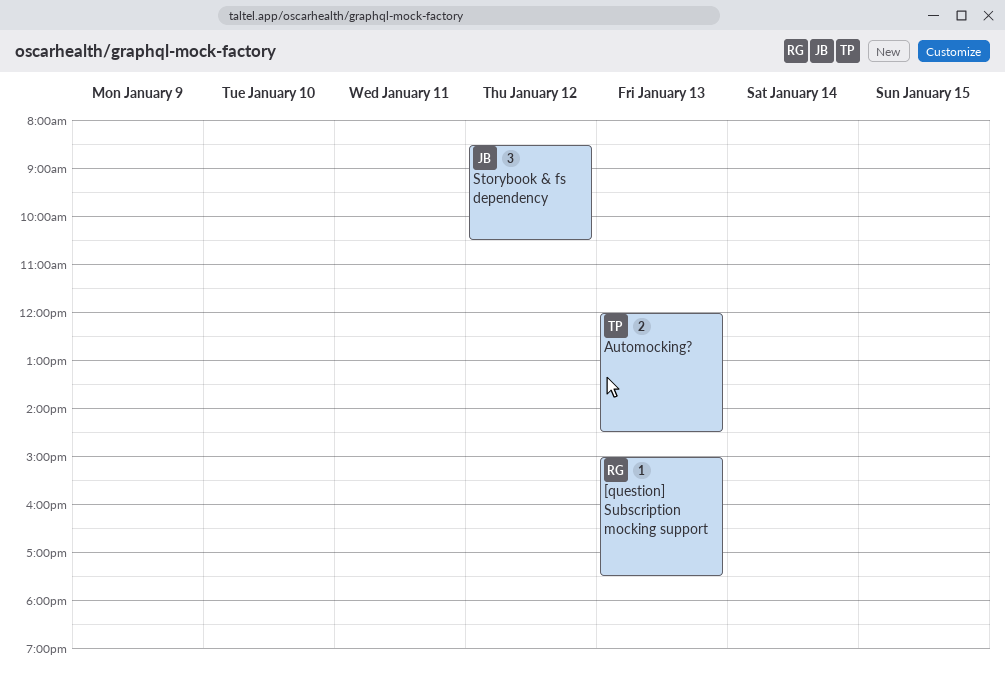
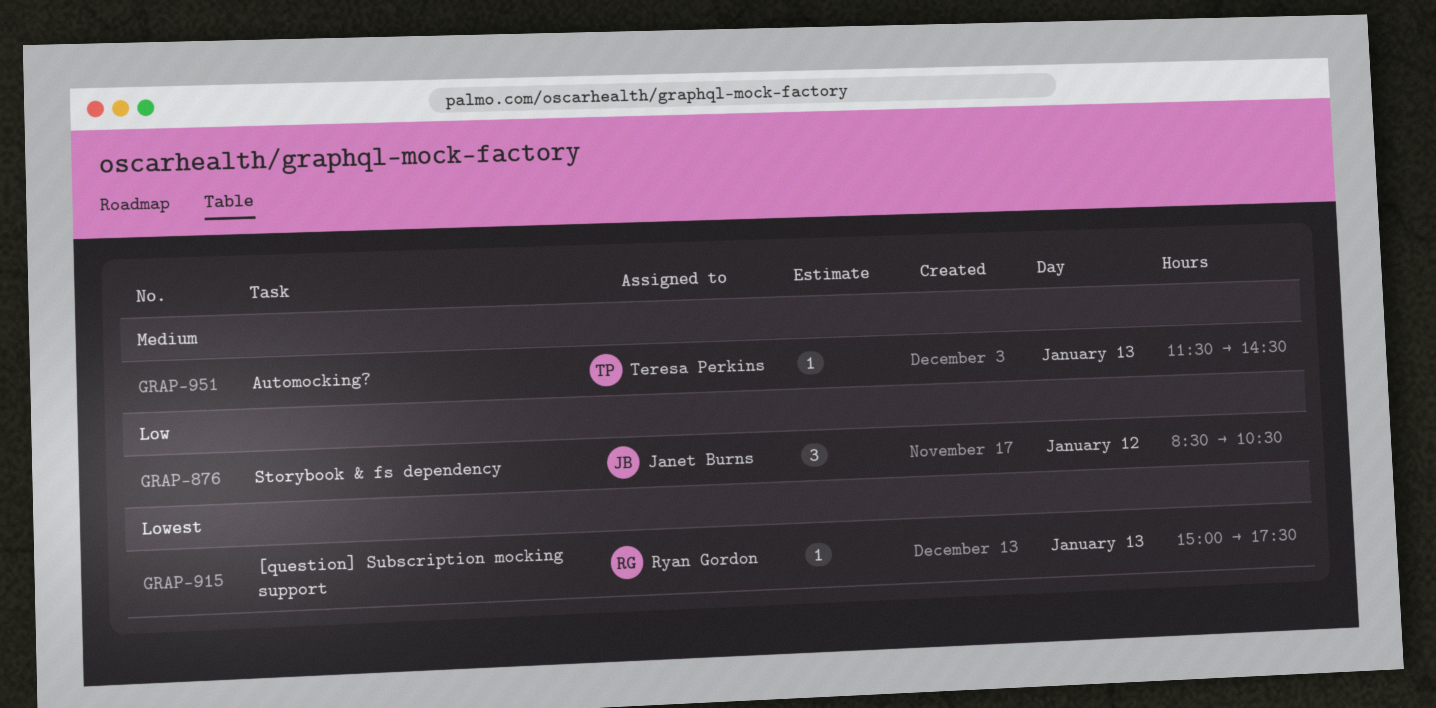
Automocking?, estimate: 2 -> 1
Automocking?, begins: 12:00 -> 11:30

